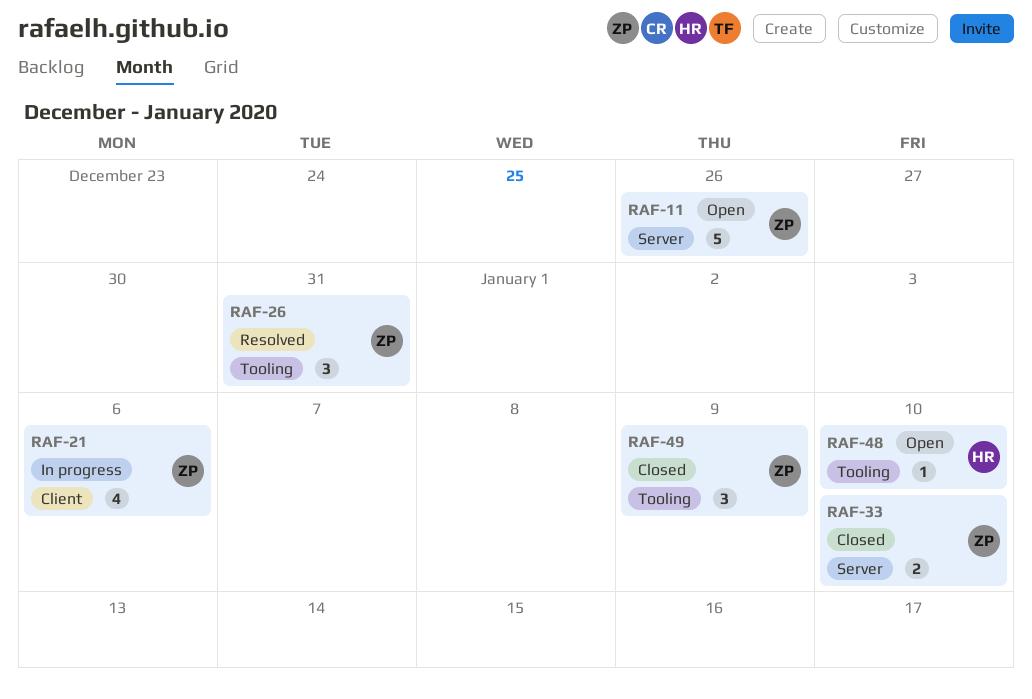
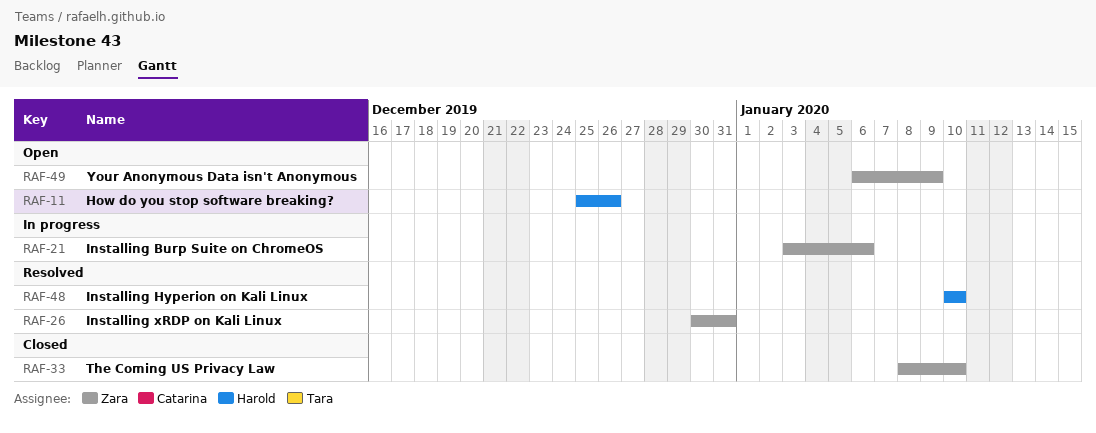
RAF-11, owner: Zara -> Harold
RAF-48, status: Open -> Resolved
RAF-49, status: Closed -> Open

